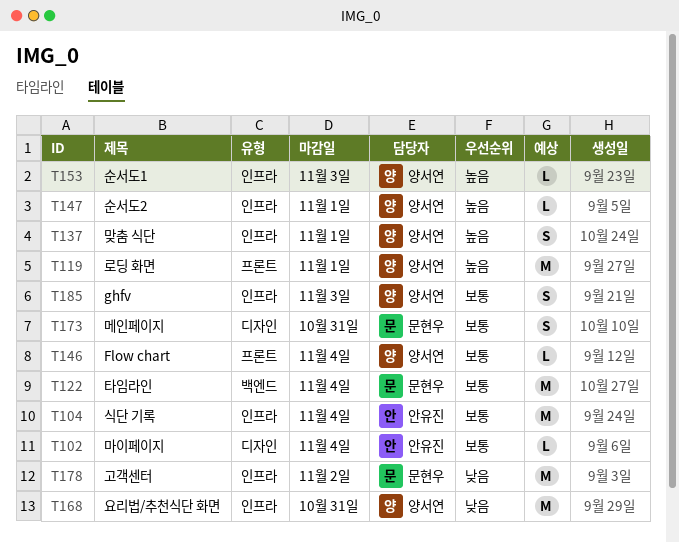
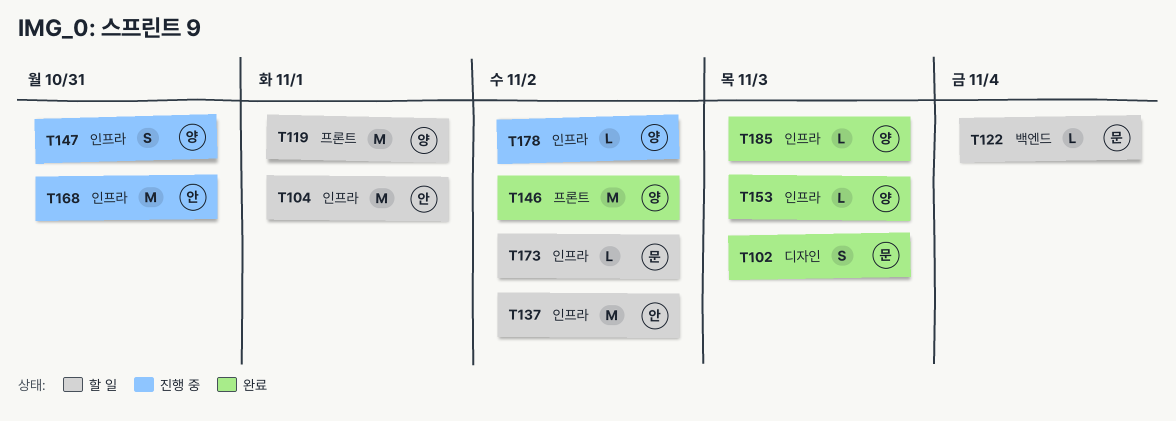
T102, owner: 안유진 -> 문현우
T102, estimate: L -> S
T102, due: Nov 4 -> Nov 3
T104, due: Nov 4 -> Nov 1
T122, estimate: M -> L
T137, owner: 양서연 -> 안유진
T137, estimate: S -> M
T137, due: Nov 1 -> Nov 2
T146, estimate: L -> M
T146, due: Nov 4 -> Nov 2
T147, estimate: L -> S
T147, due: Nov 1 -> Oct 31
T168, owner: 양서연 -> 안유진
T173, label: 디자인 -> 인프라
T173, estimate: S -> L
T173, due: Oct 31 -> Nov 2
T178, owner: 문현우 -> 양서연
T178, estimate: M -> L
T185, estimate: S -> L

